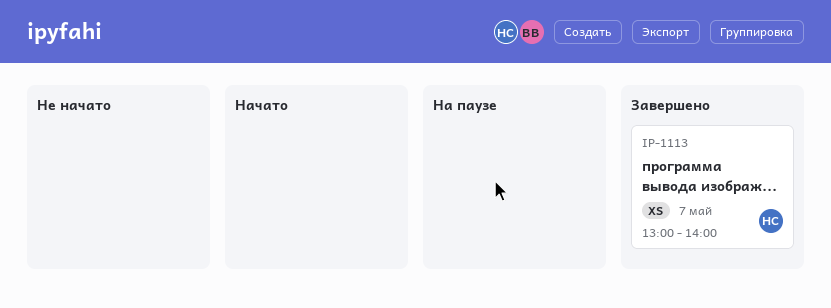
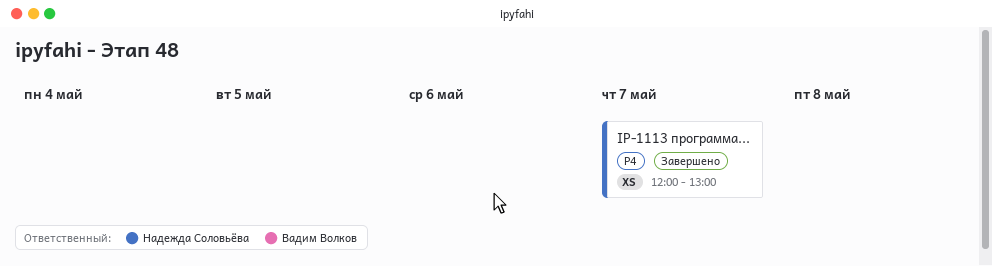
IP-1113, begins: 13:00 -> 12:00
IP-1113, ends: 14:00 -> 13:00

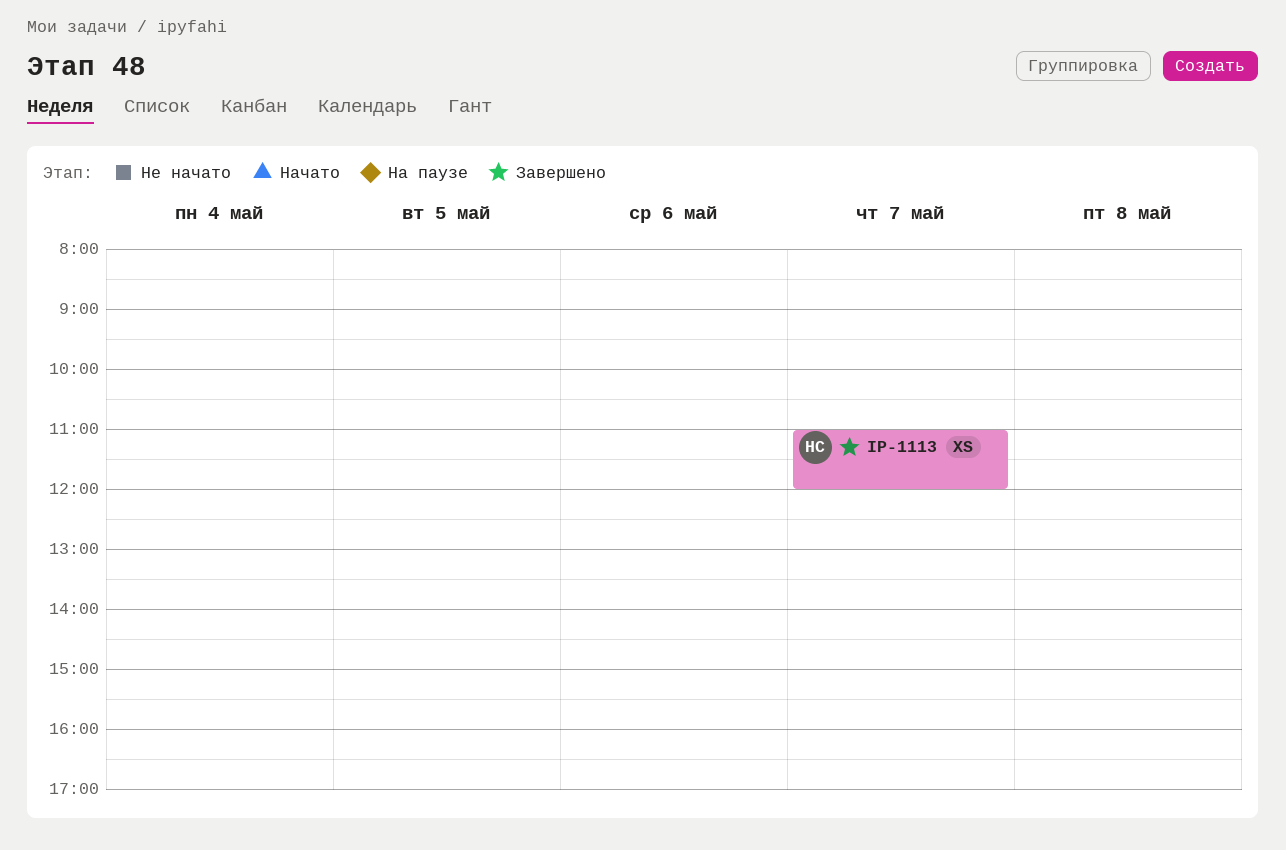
IP-1113, begins: 12:00 -> 11:00
IP-1113, ends: 13:00 -> 12:00

